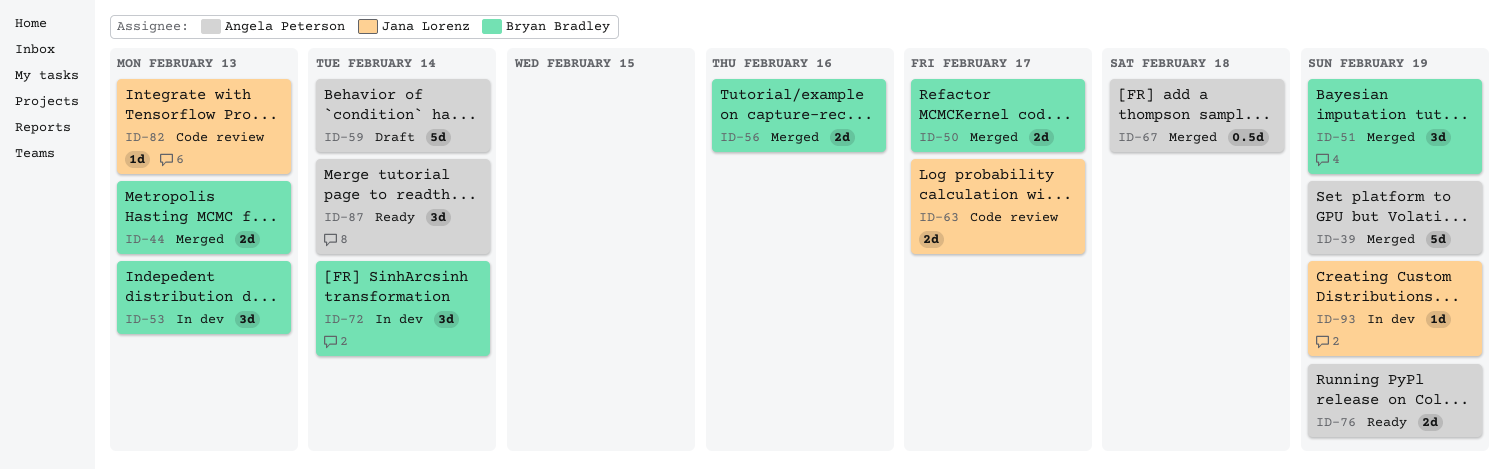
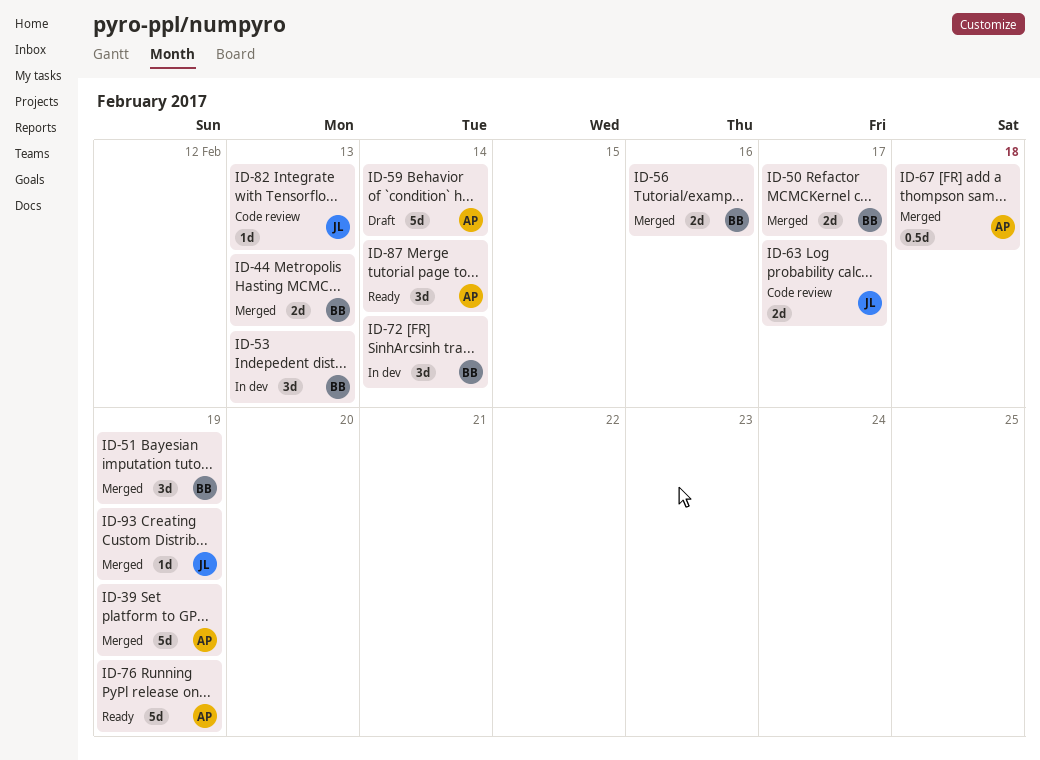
ID-76, estimate: 2d -> 5d
ID-93, status: In dev -> Merged

